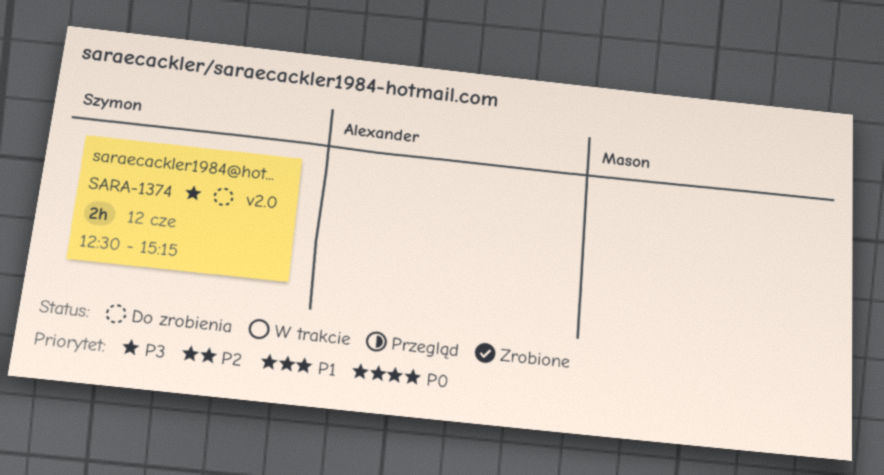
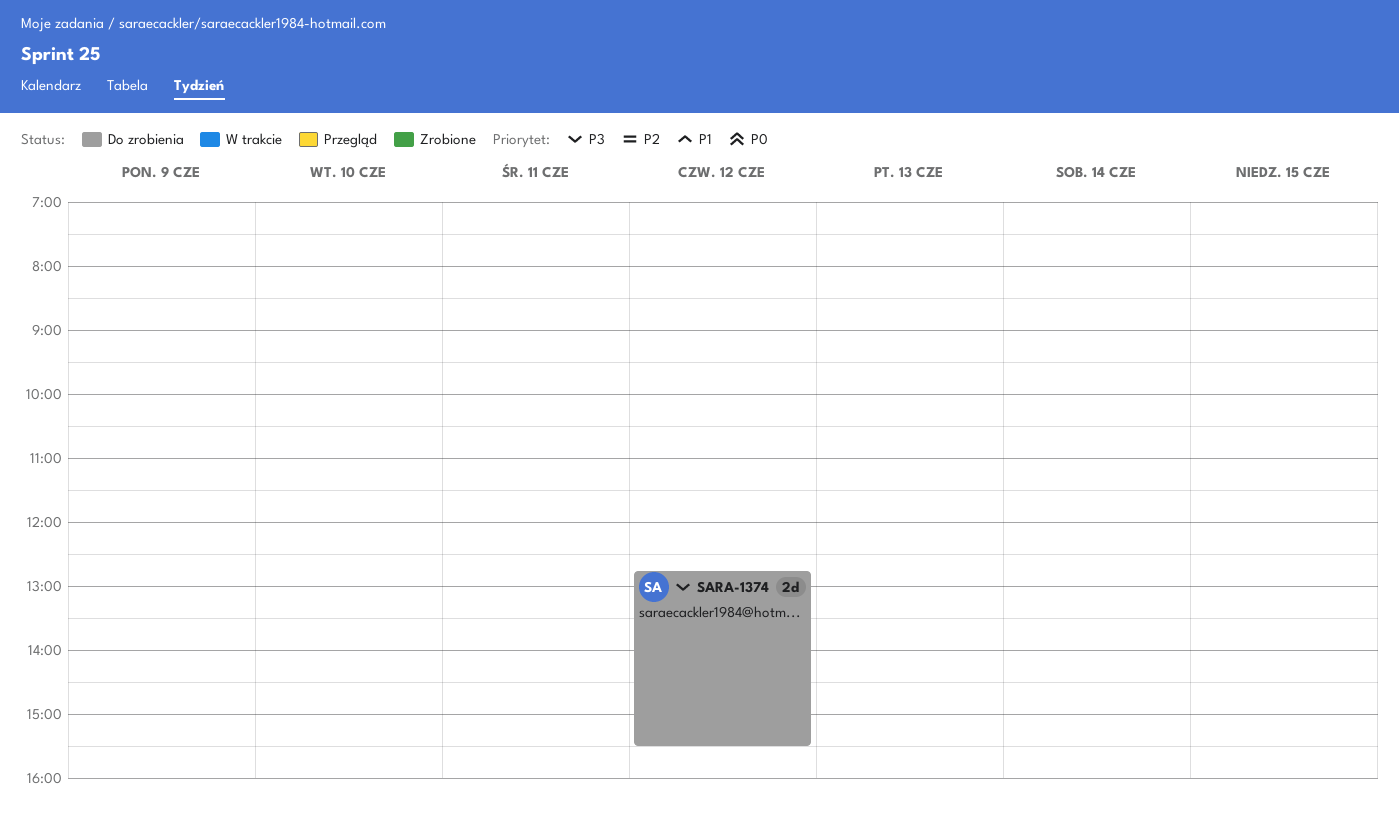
SARA-1374, estimate: 2h -> 2d
SARA-1374, begins: 12:30 -> 12:45
SARA-1374, ends: 15:15 -> 15:30

